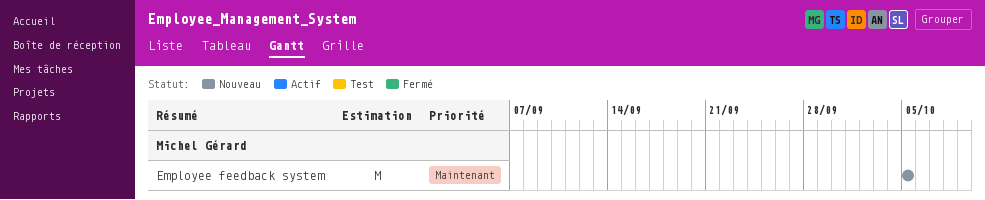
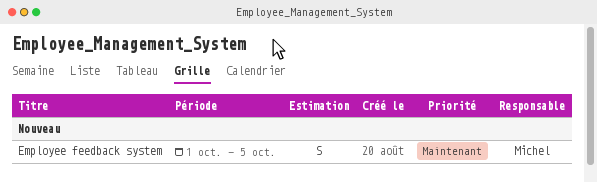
Employee feedback system, estimate: M -> S
Employee feedback system, start: Oct 5 -> Oct 1

